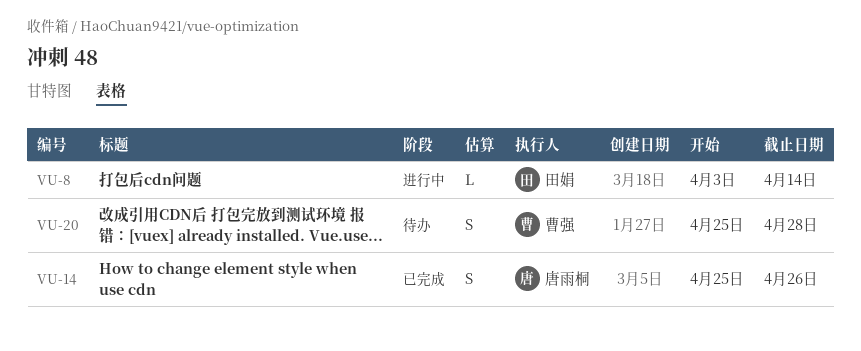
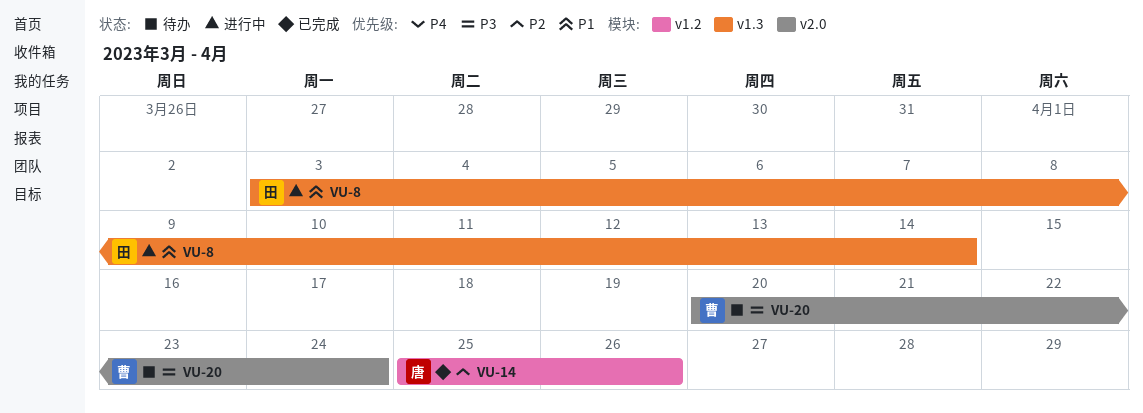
VU-20, start: Apr 25 -> Apr 20
VU-20, due: Apr 28 -> Apr 24

